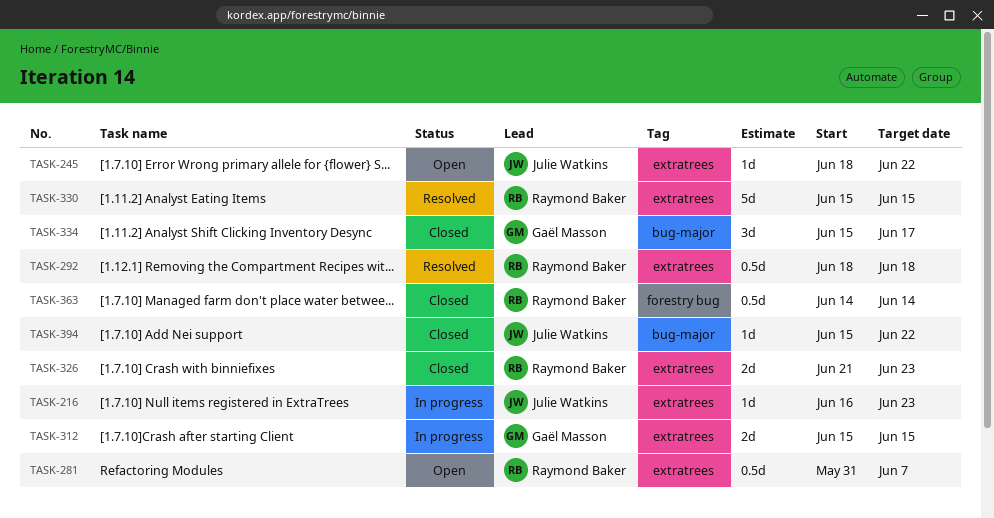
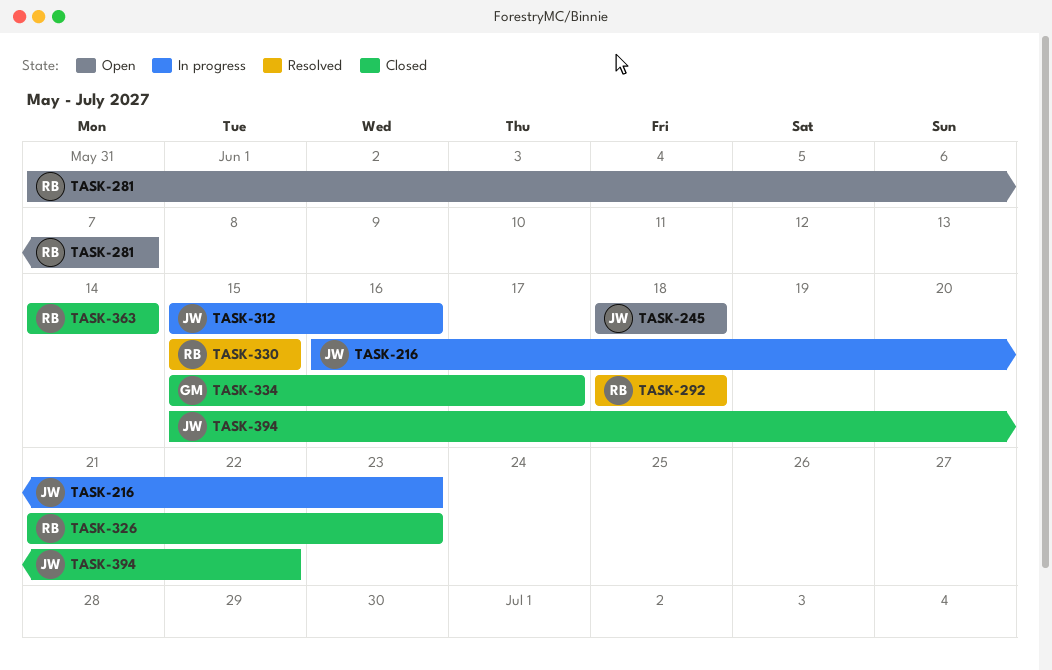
TASK-245, due: Jun 22 -> Jun 18
TASK-312, owner: Gaël Masson -> Julie Watkins
TASK-312, due: Jun 15 -> Jun 16

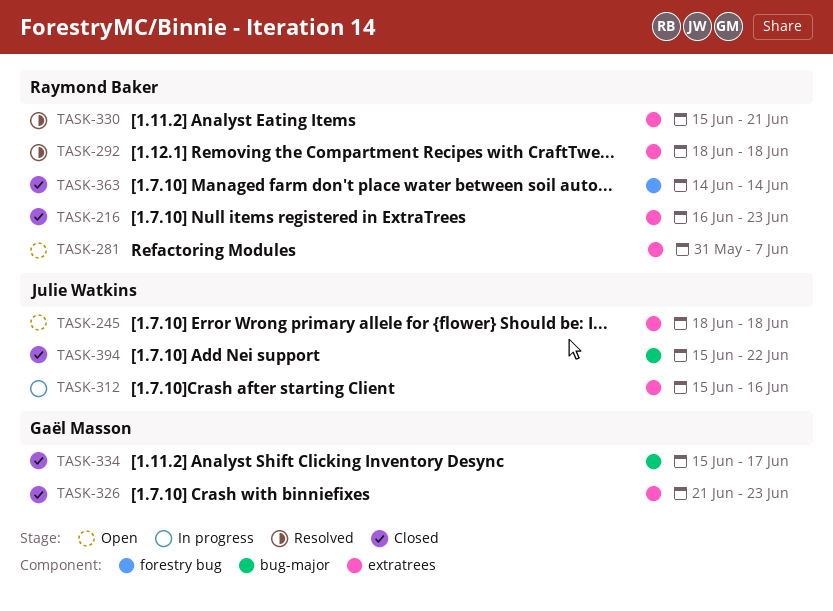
TASK-216, status: In progress -> Closed
TASK-216, owner: Julie Watkins -> Raymond Baker
TASK-326, owner: Raymond Baker -> Gaël Masson
TASK-330, due: Jun 15 -> Jun 21

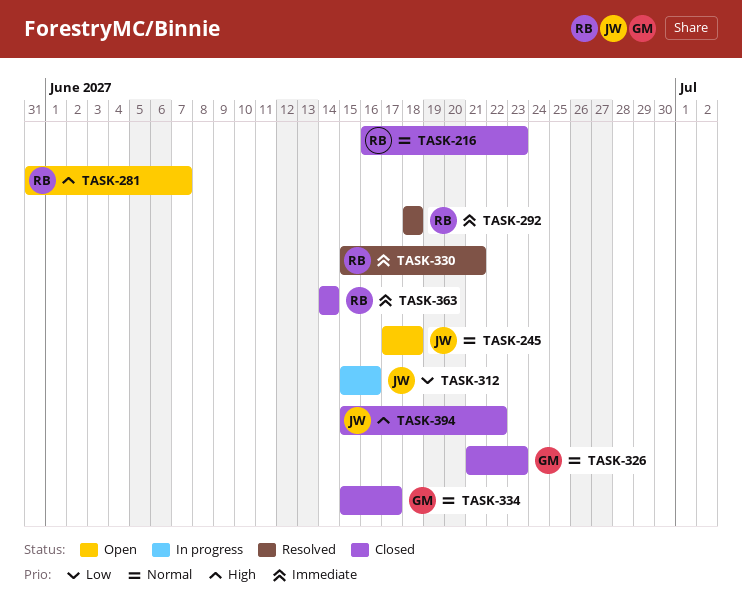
TASK-245, start: Jun 18 -> Jun 17

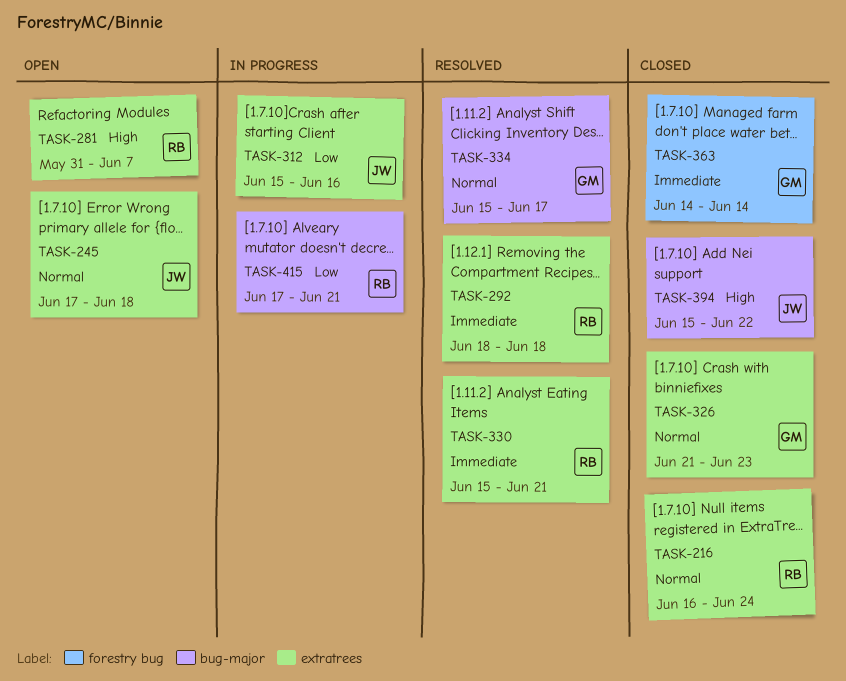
TASK-216, due: Jun 23 -> Jun 24
TASK-334, status: Closed -> Resolved
TASK-363, owner: RB -> GM
TASK-415: none -> present

